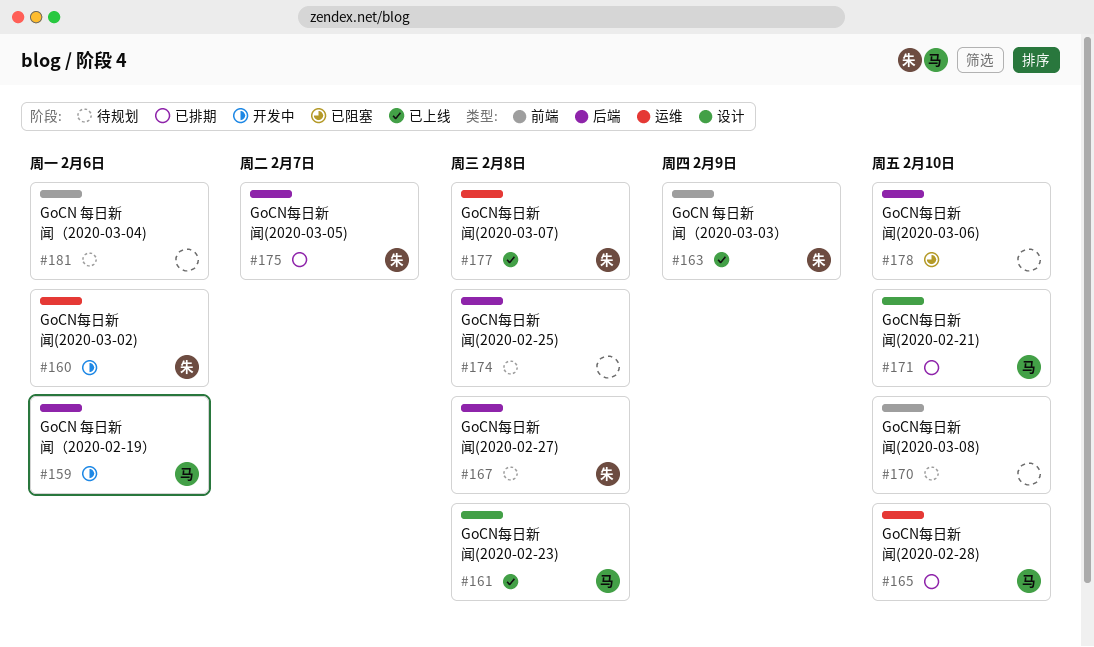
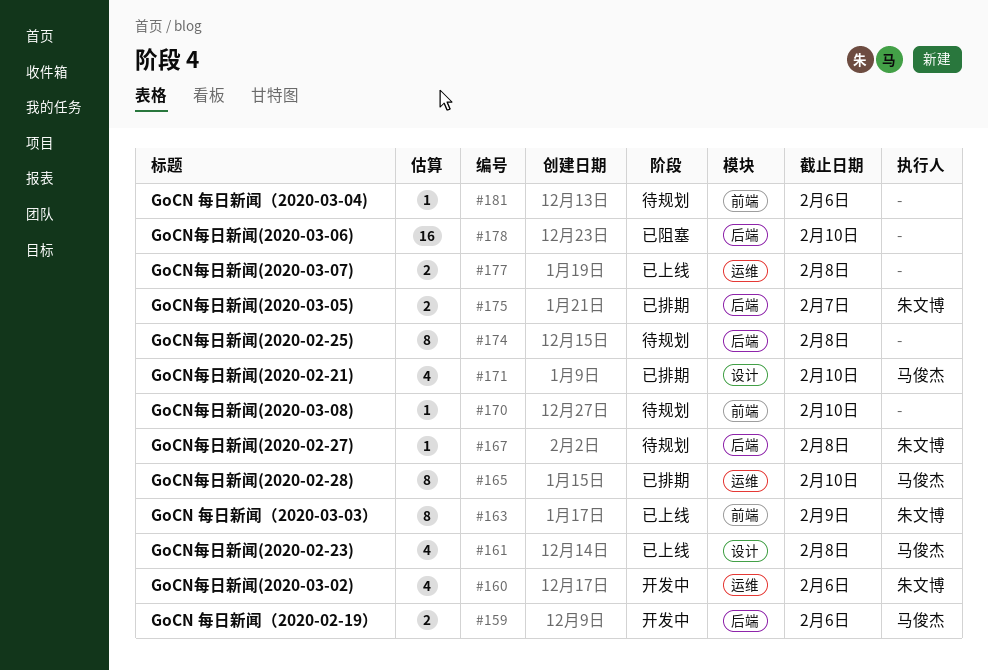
#177, owner: 朱文博 -> none

